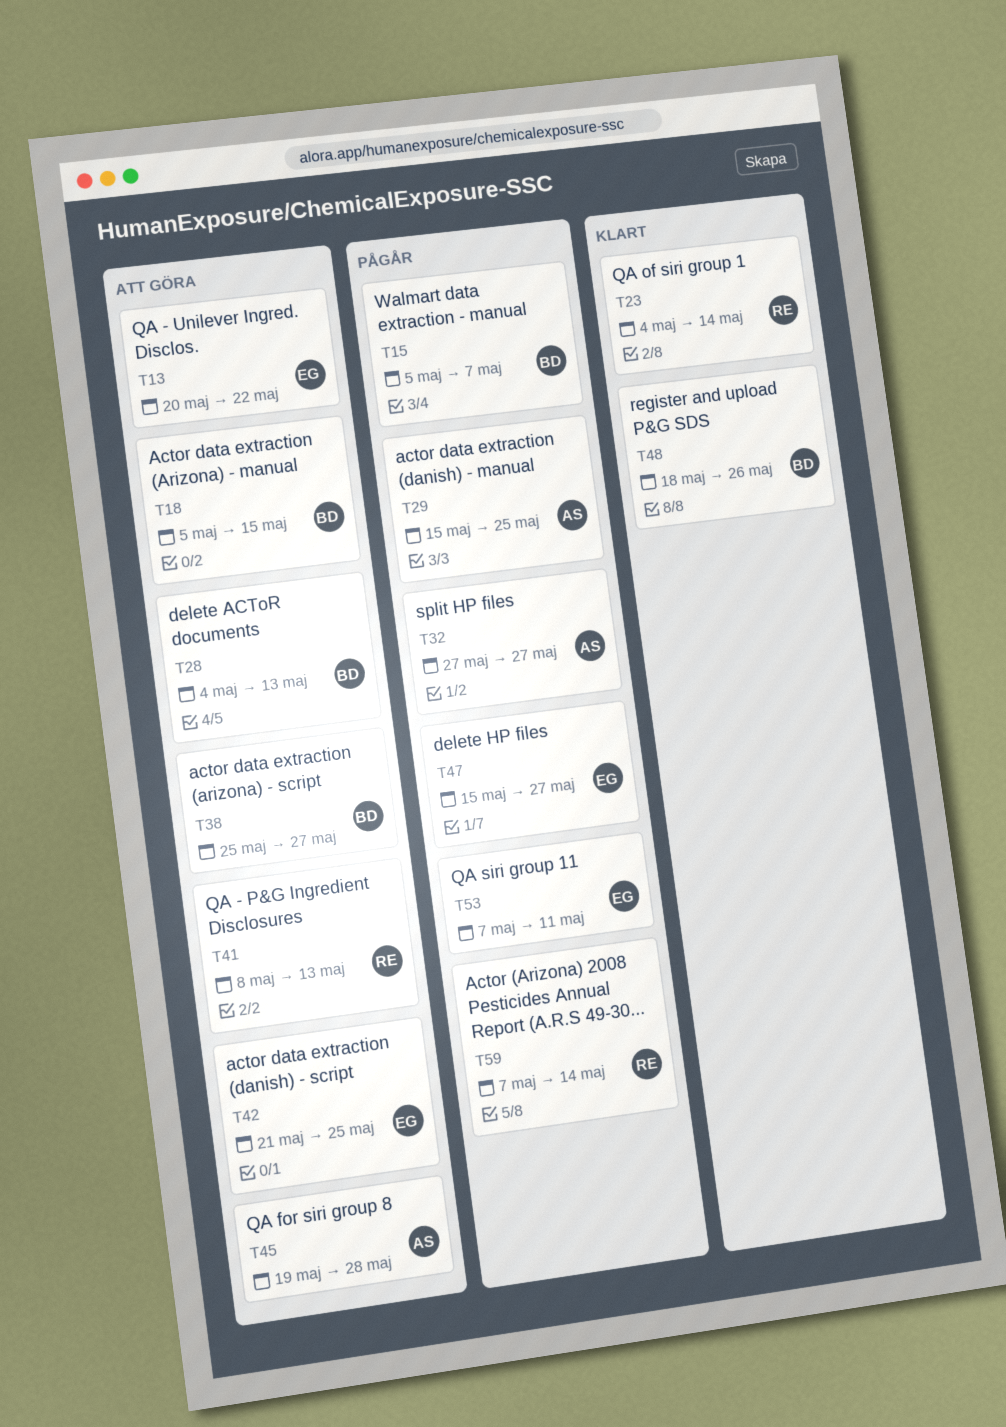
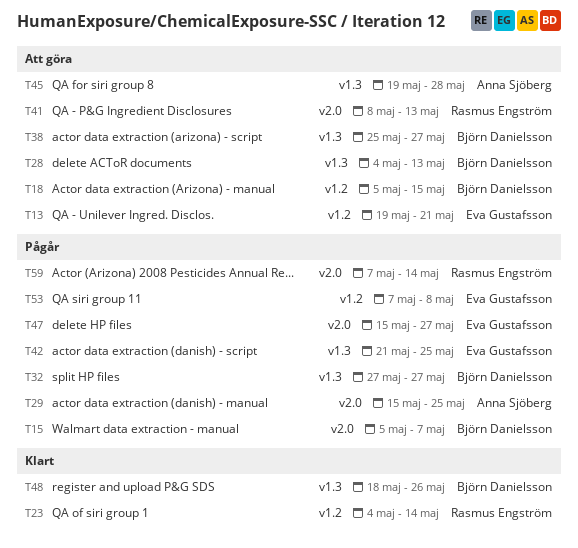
T13, start: May 20 -> May 19
T13, due: May 22 -> May 21
T32, owner: Anna Sjöberg -> Björn Danielsson
T42, status: Att göra -> Pågår
T53, due: May 11 -> May 8

